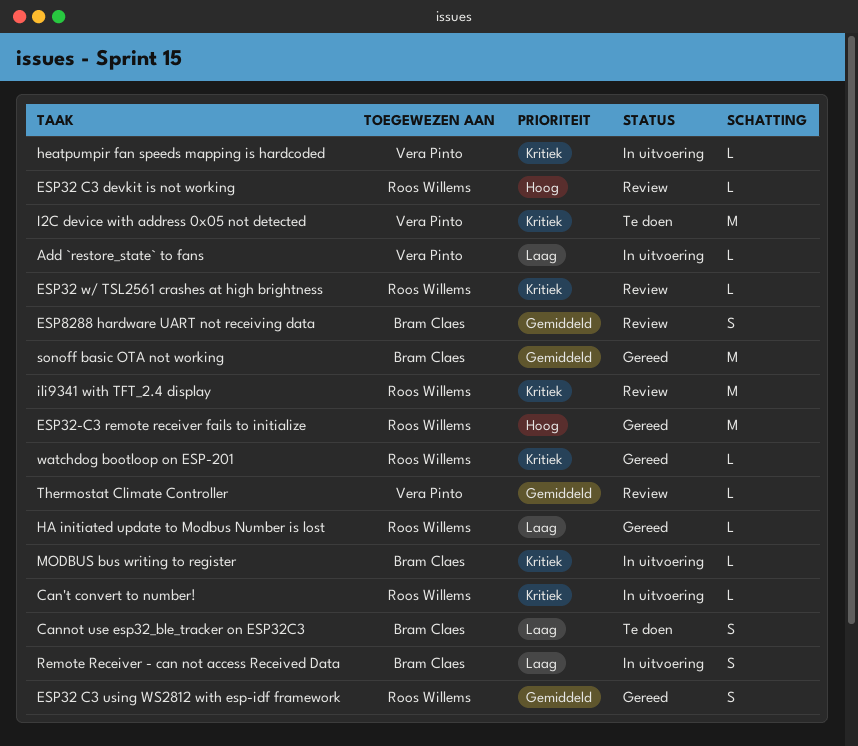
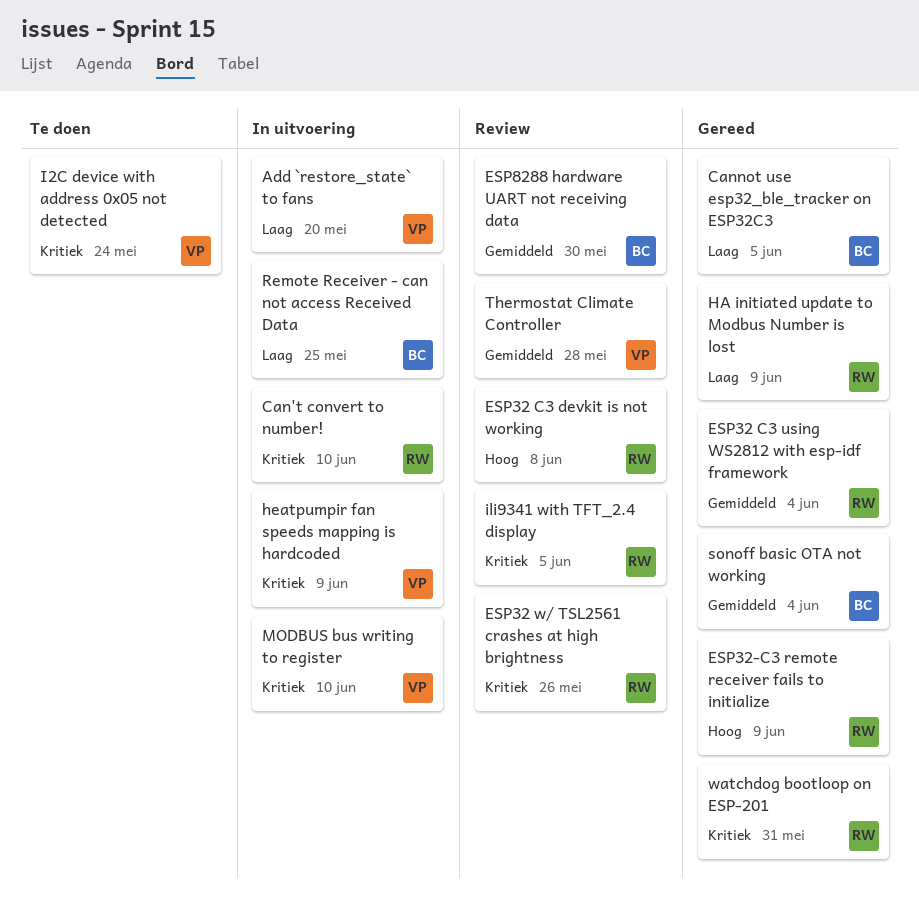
Cannot use esp32_ble_tracker on ESP32C3, status: Te doen -> Gereed
MODBUS bus writing to register, owner: Bram Claes -> Vera Pinto

